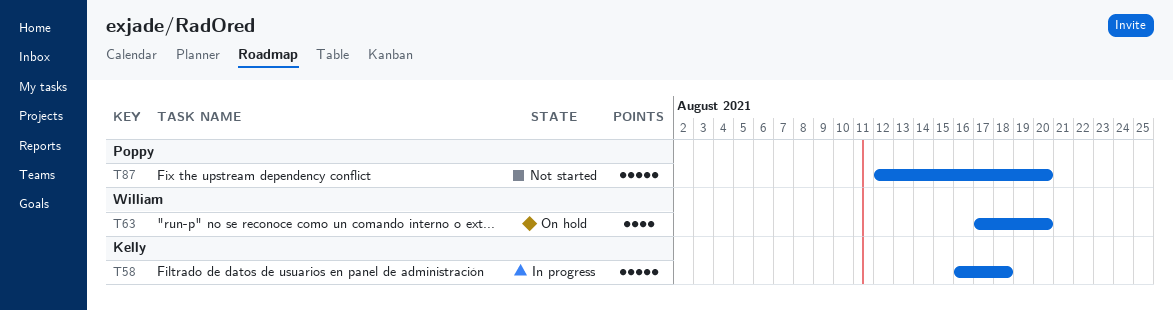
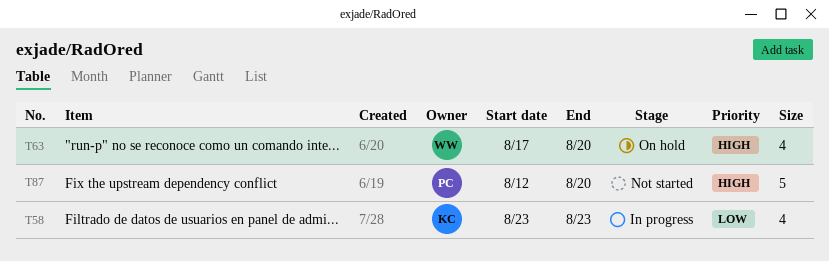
T58, estimate: 5 -> 4
T58, start: Aug 16 -> Aug 23
T58, due: Aug 18 -> Aug 23

